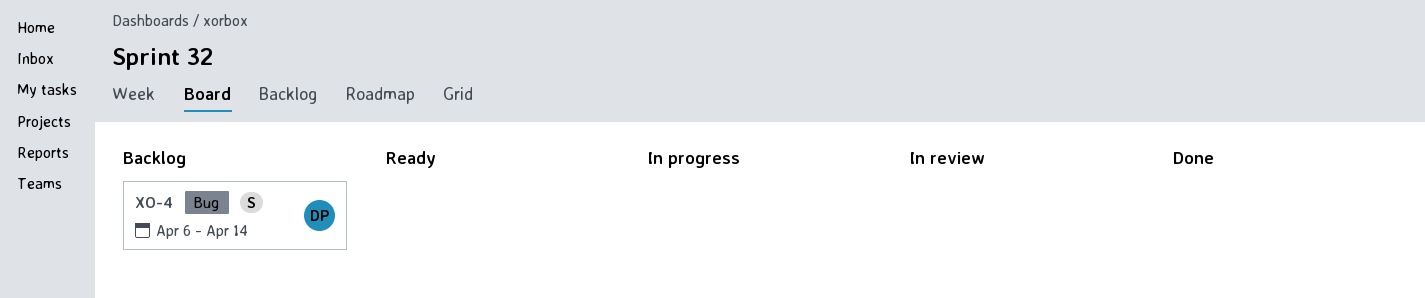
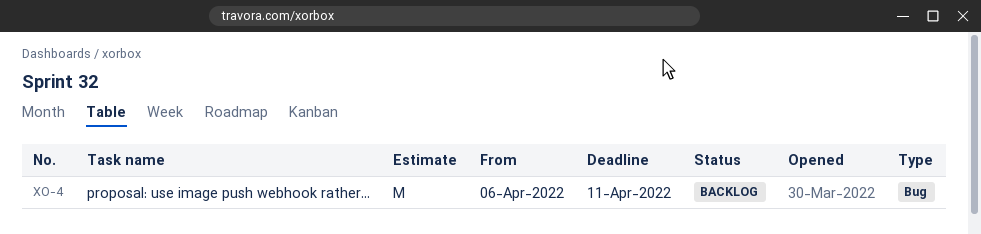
XO-4, estimate: S -> M
XO-4, due: Apr 14 -> Apr 11

